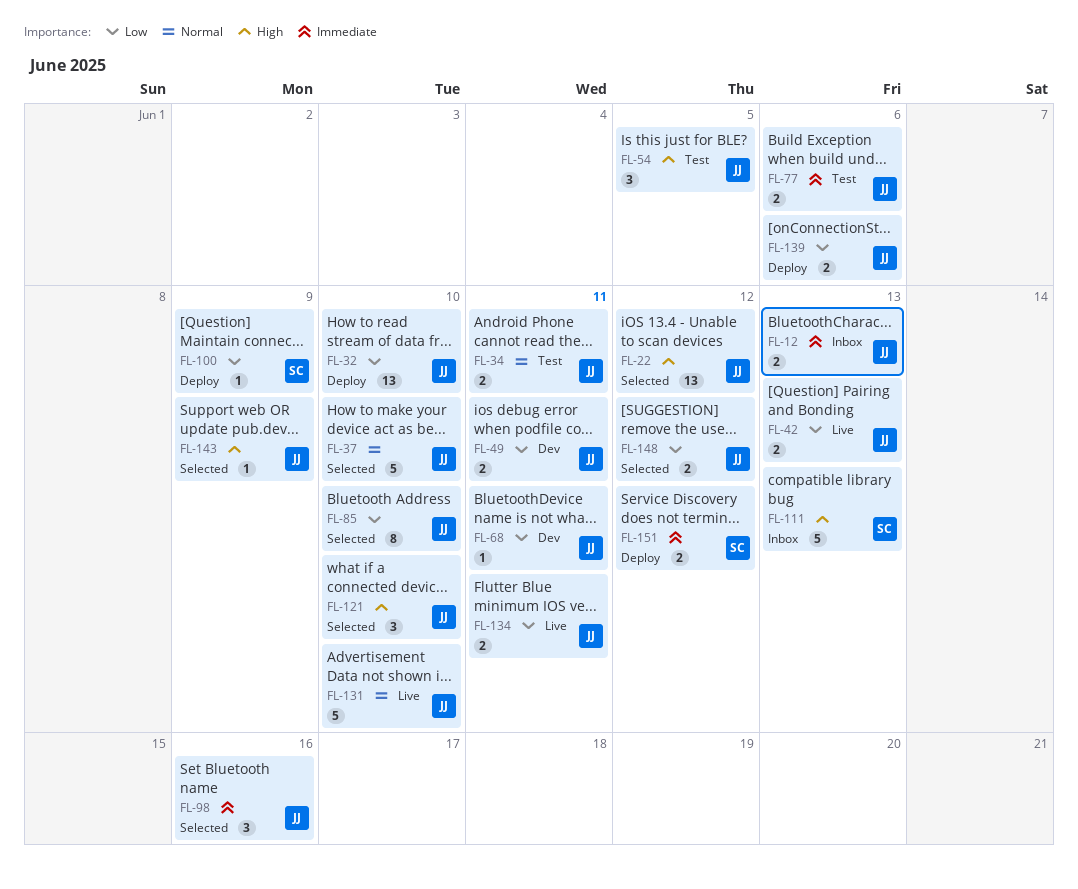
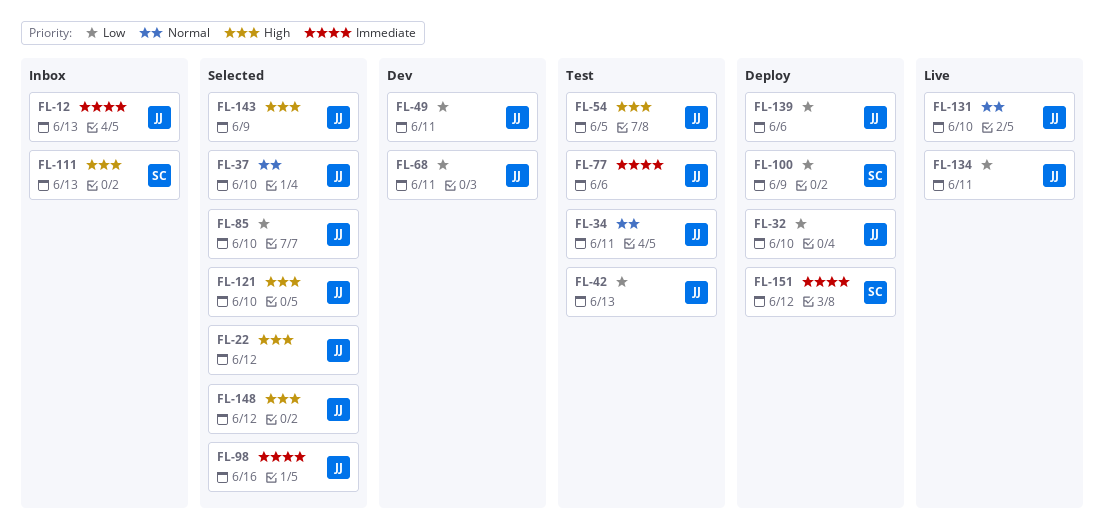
FL-42, status: Live -> Test
FL-148, priority: Low -> High

